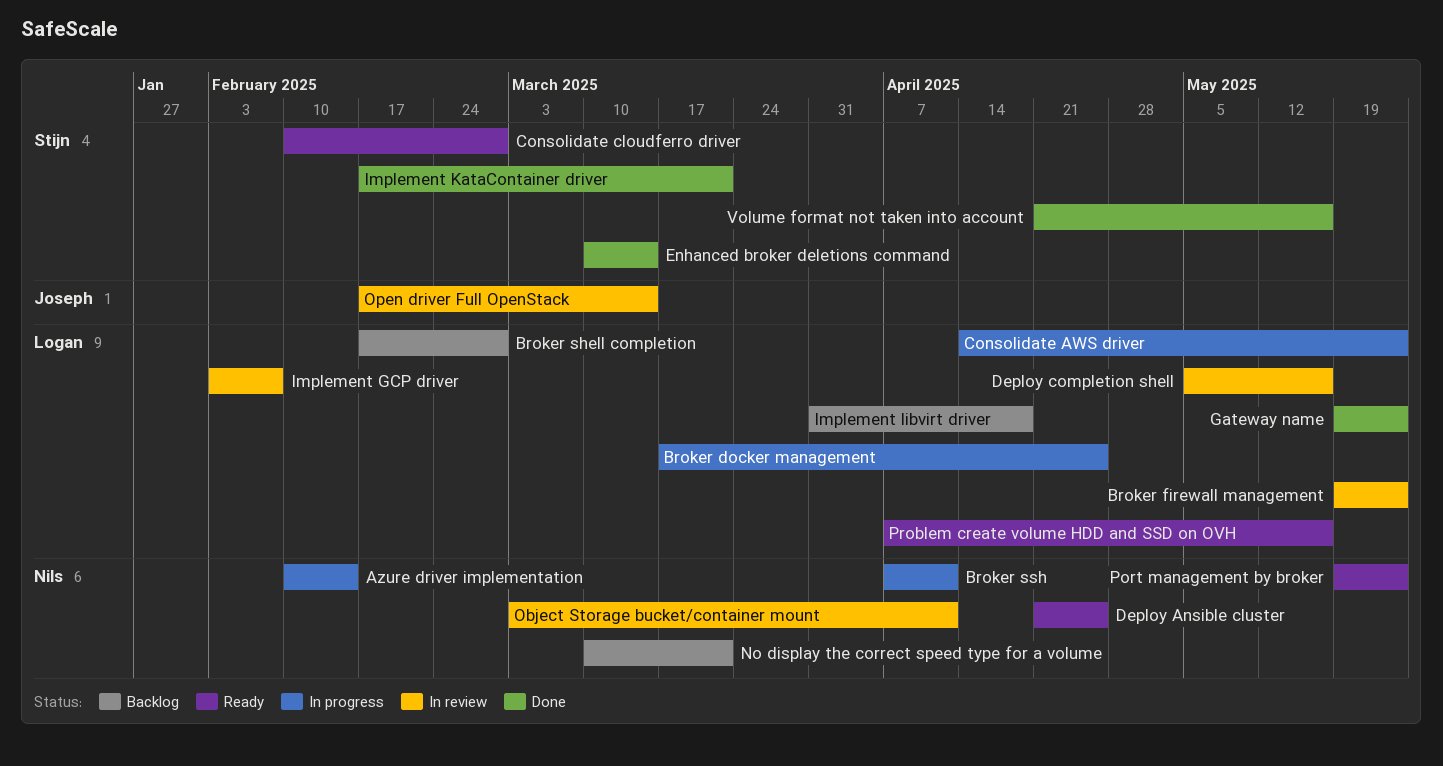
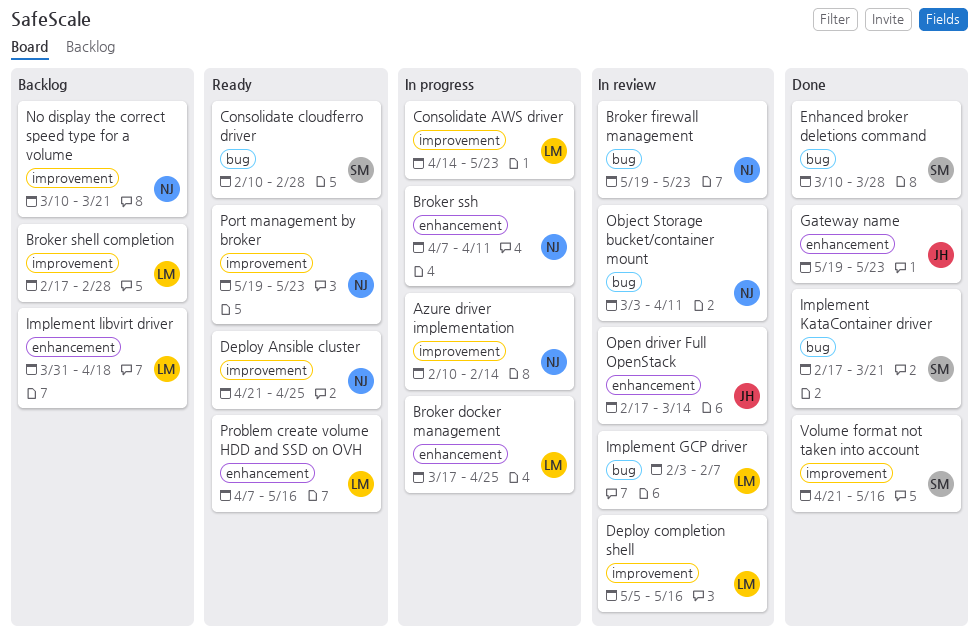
Broker firewall management, owner: Logan -> Nils
Enhanced broker deletions command, due: Mar 14 -> Mar 28
Gateway name, owner: Logan -> Joseph

